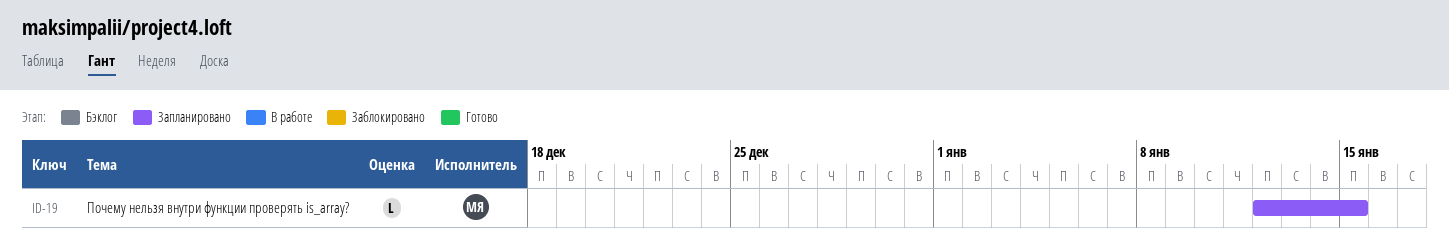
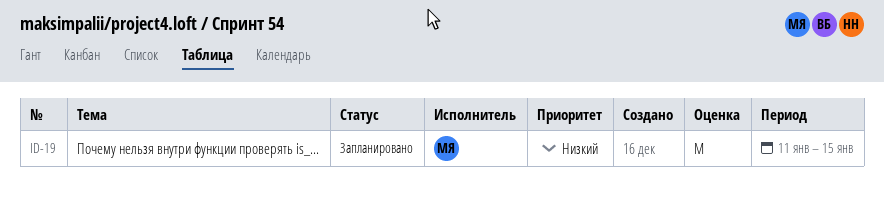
ID-19, estimate: L -> M
ID-19, start: Jan 12 -> Jan 11

